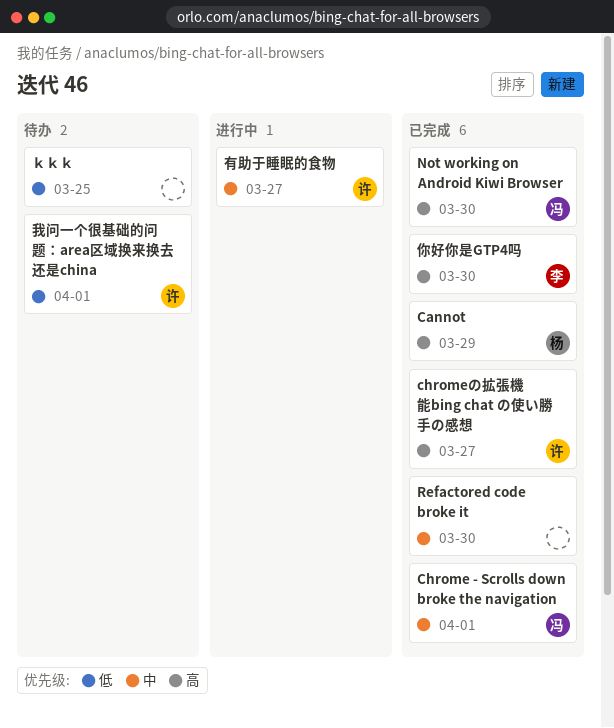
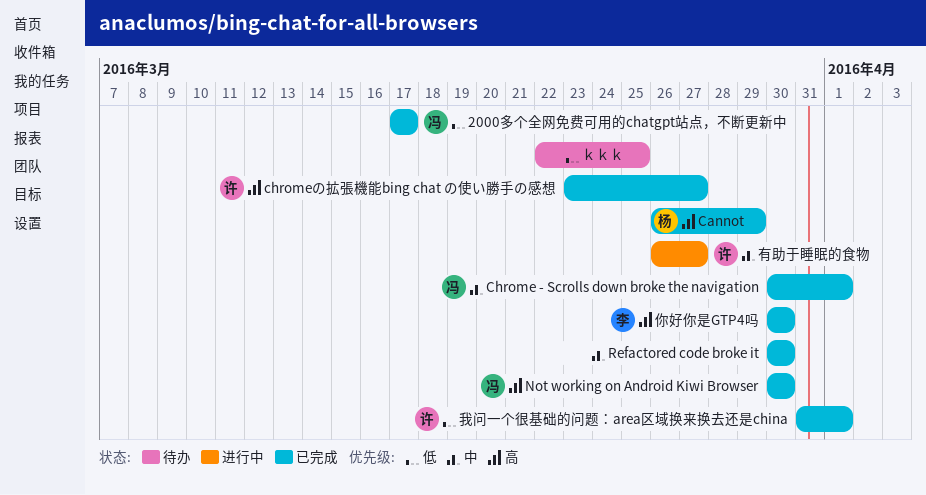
2000多个全网免费可用的chatgpt站点，不断更新中: none -> present
我问一个很基础的问题：area区域换来换去还是china, status: 待办 -> 已完成

